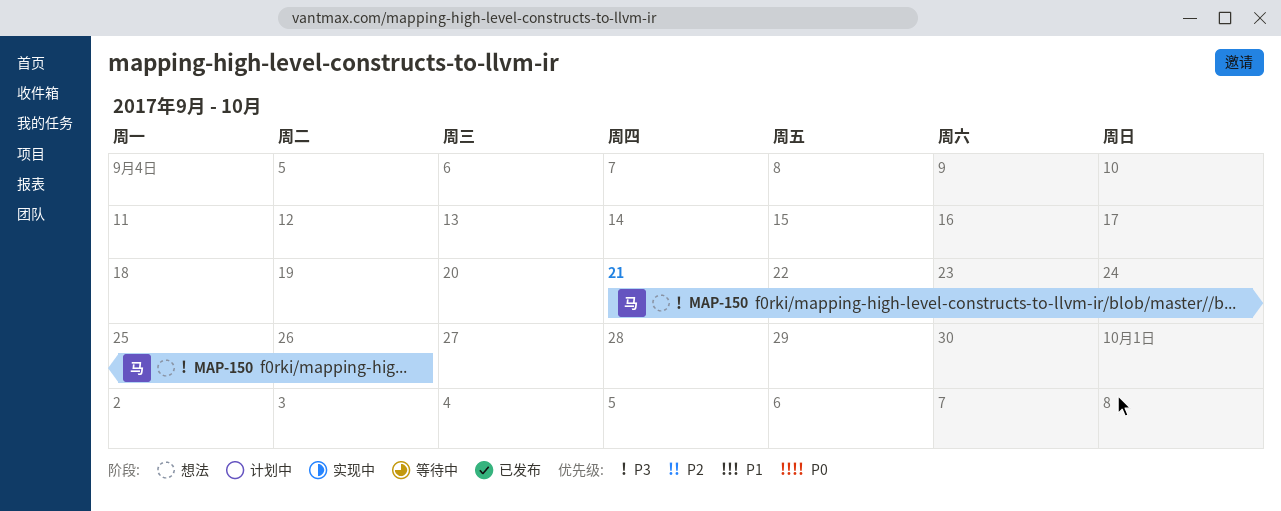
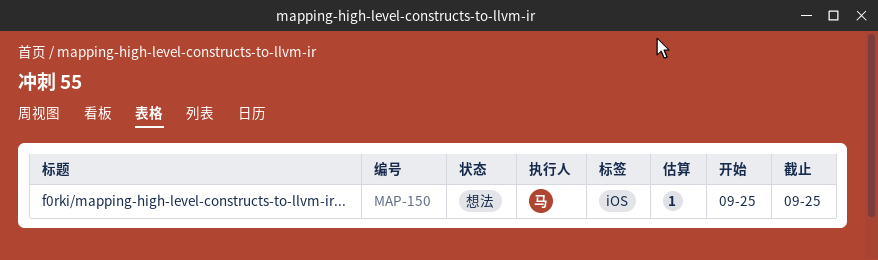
MAP-150, start: Sep 21 -> Sep 25
MAP-150, due: Sep 26 -> Sep 25

